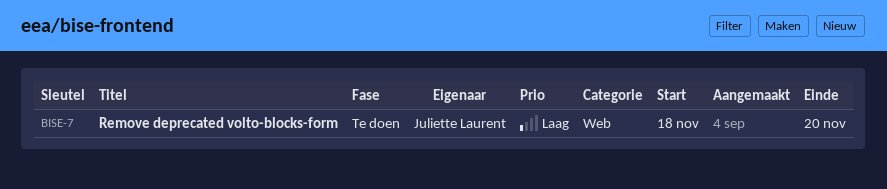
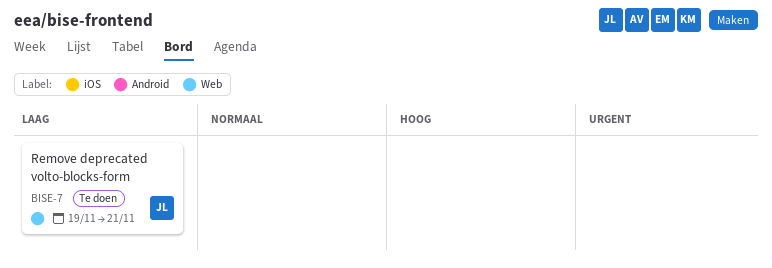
BISE-7, start: Nov 18 -> Nov 19
BISE-7, due: Nov 20 -> Nov 21

